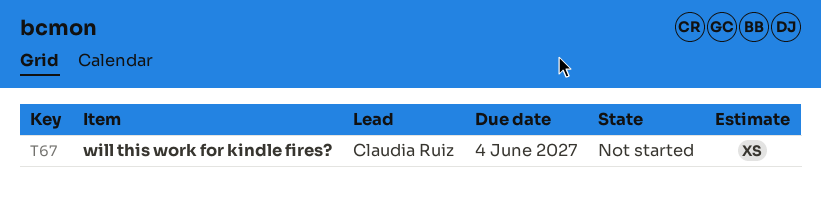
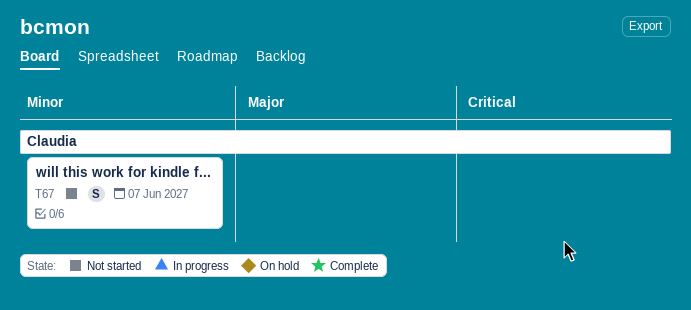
T67, estimate: XS -> S
T67, due: Jun 4 -> Jun 7

